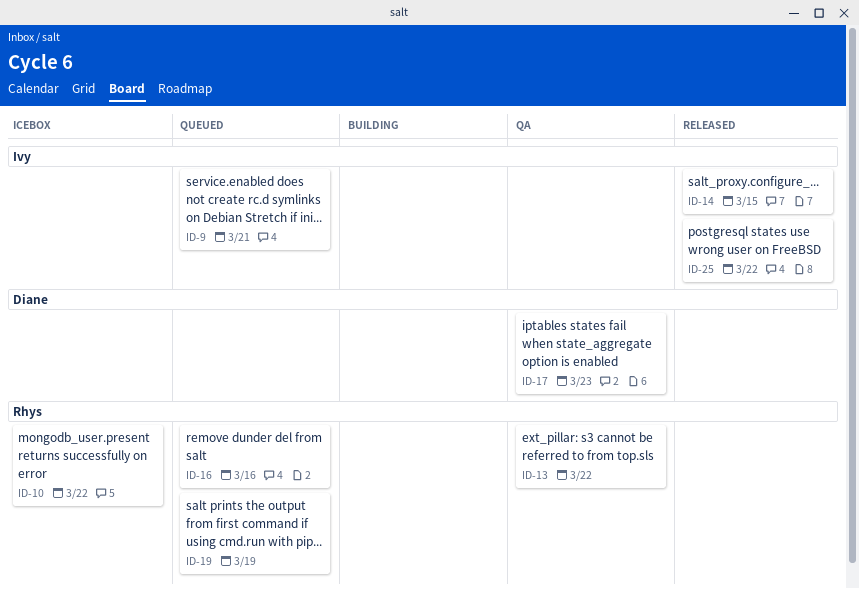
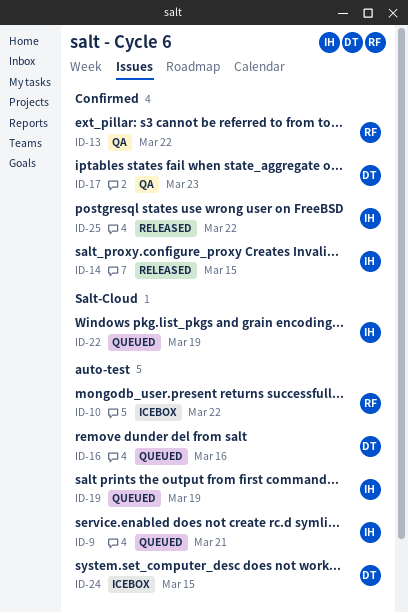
ID-16, owner: Rhys -> Diane
ID-19, owner: Rhys -> Ivy
ID-22: none -> present
ID-24: none -> present

